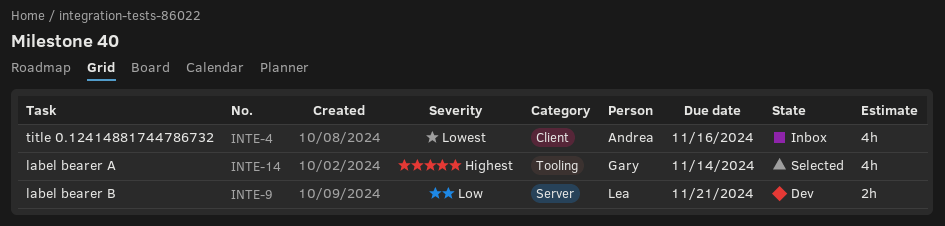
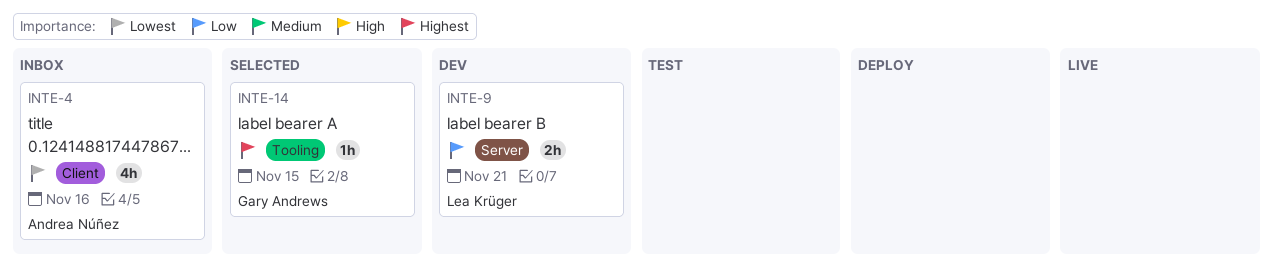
INTE-14, estimate: 4h -> 1h
INTE-14, due: Nov 14 -> Nov 15

